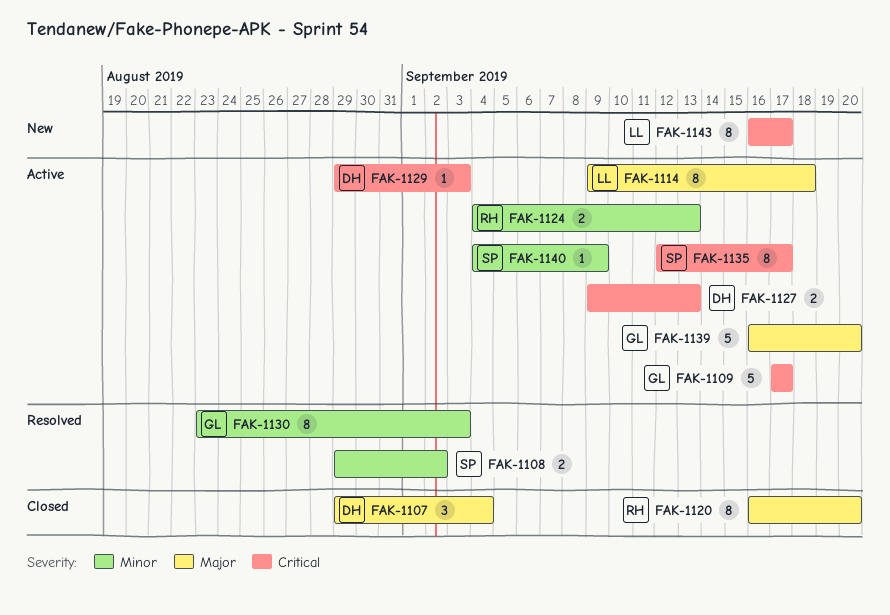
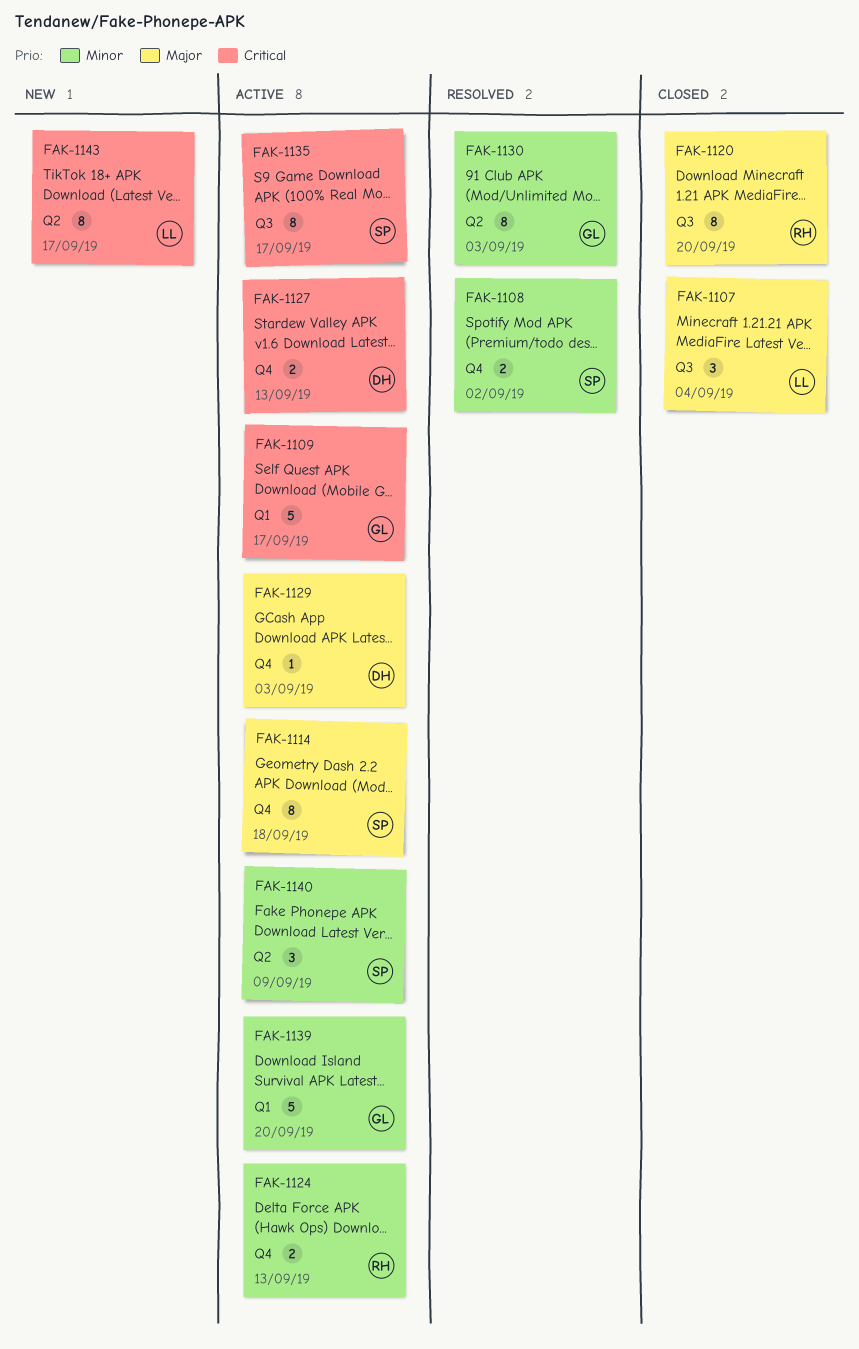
FAK-1107, owner: DH -> LL
FAK-1114, owner: LL -> SP
FAK-1129, priority: Critical -> Major
FAK-1139, priority: Major -> Minor
FAK-1140, estimate: 1 -> 3

